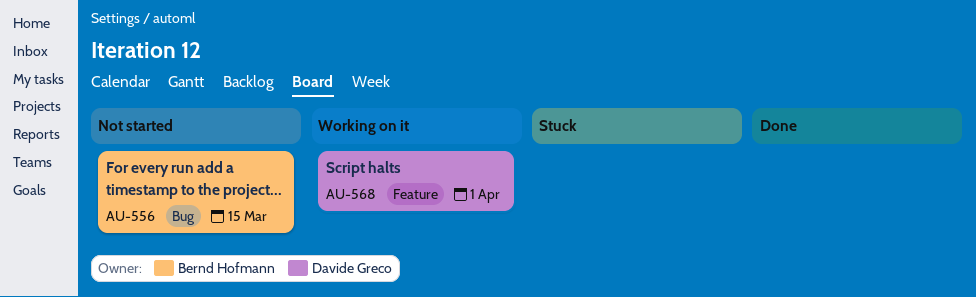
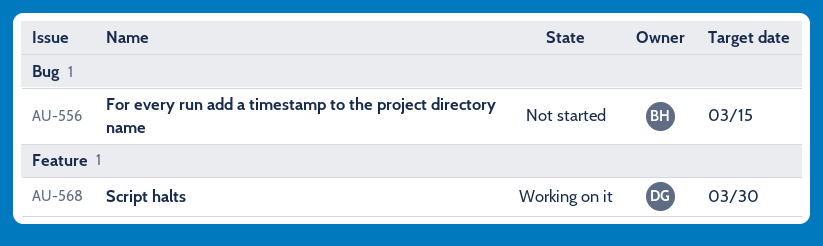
AU-568, due: Apr 1 -> Mar 30

